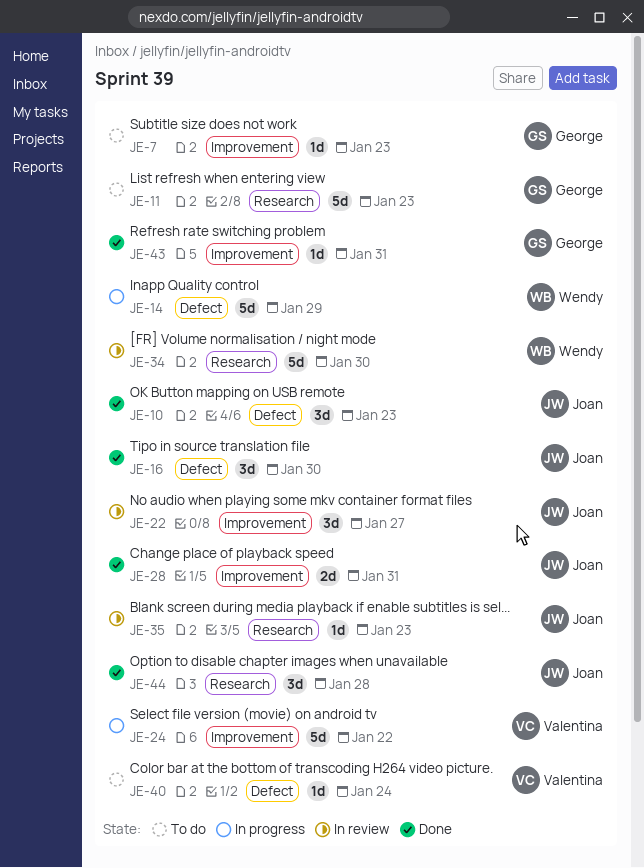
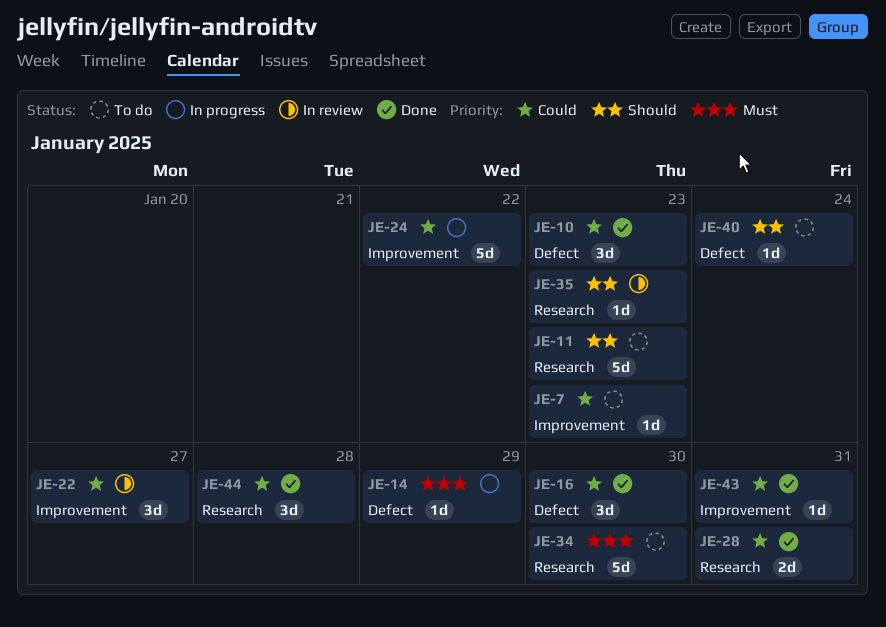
JE-14, estimate: 5d -> 1d
JE-28, label: Improvement -> Research
JE-34, status: In review -> To do

